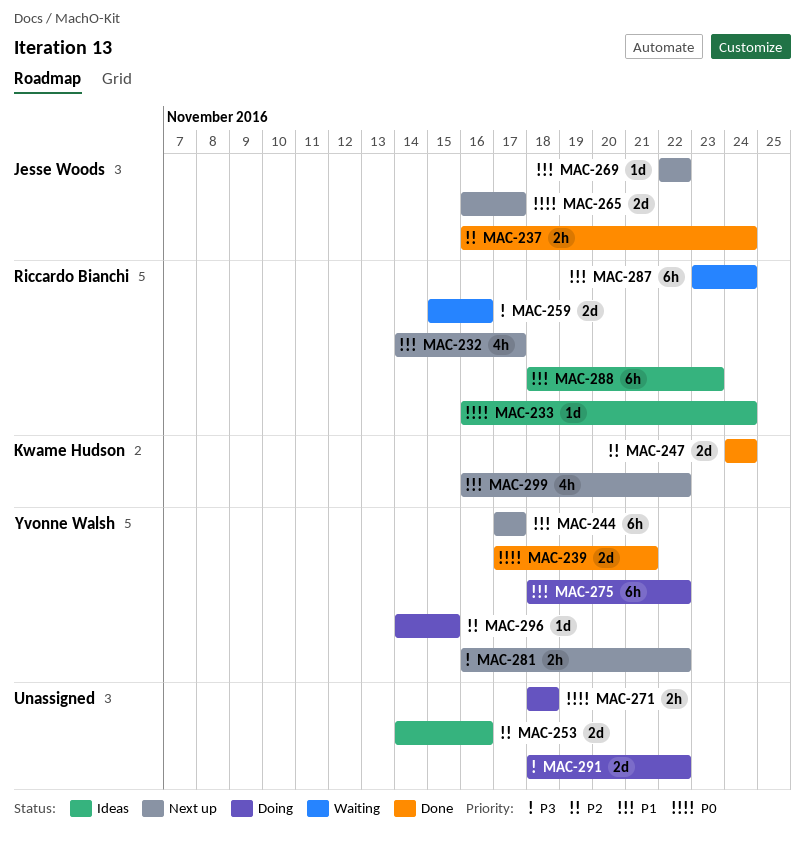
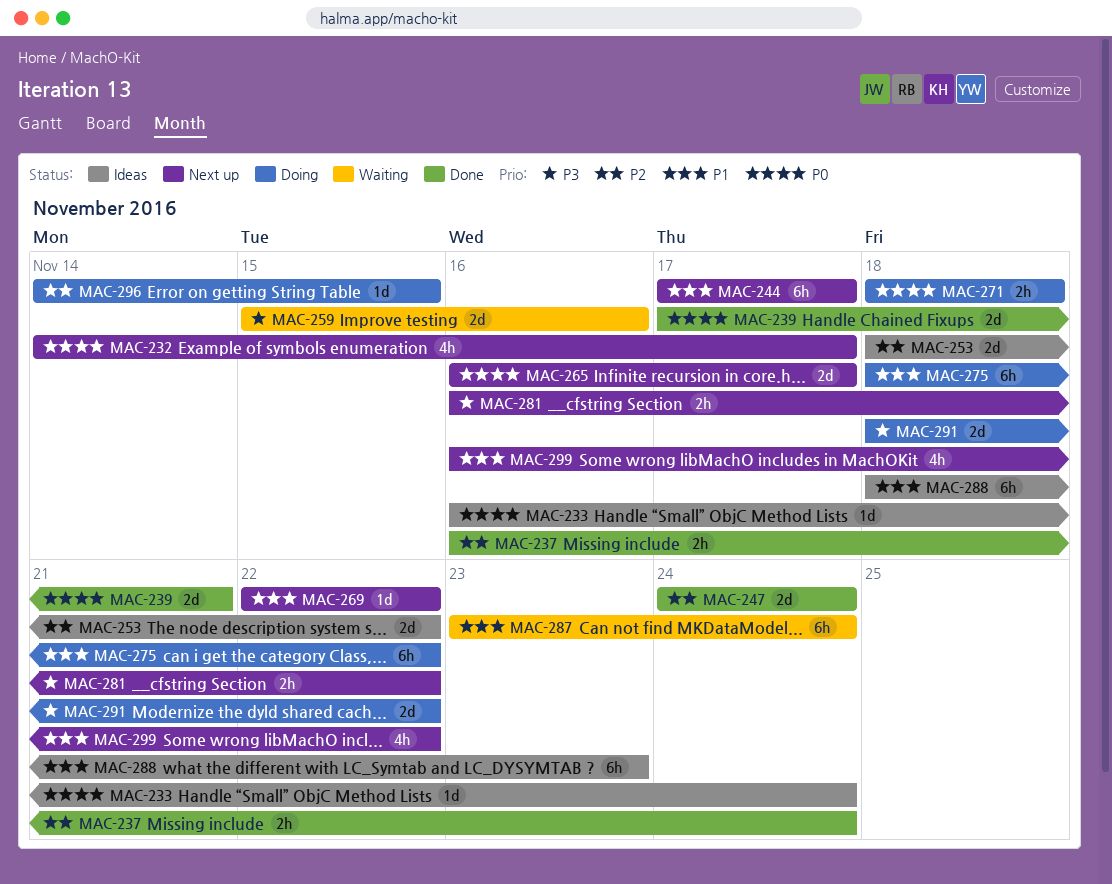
MAC-232, priority: P1 -> P0
MAC-253, start: Nov 14 -> Nov 18
MAC-253, due: Nov 16 -> Nov 22

